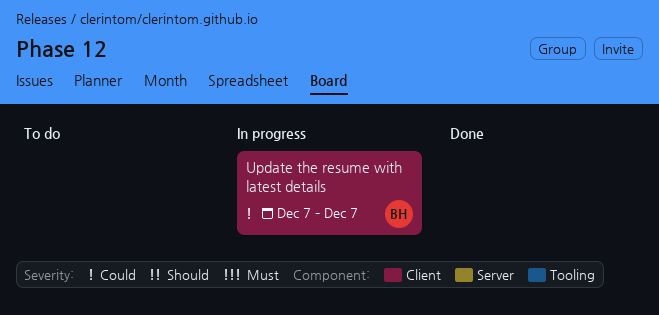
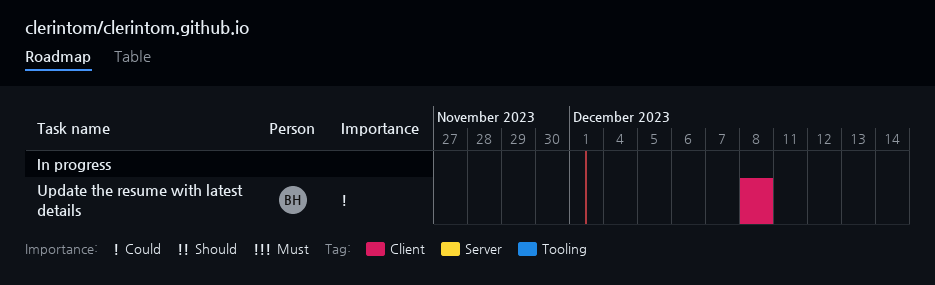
Update the resume with latest details, start: Dec 7 -> Dec 8
Update the resume with latest details, due: Dec 7 -> Dec 8

